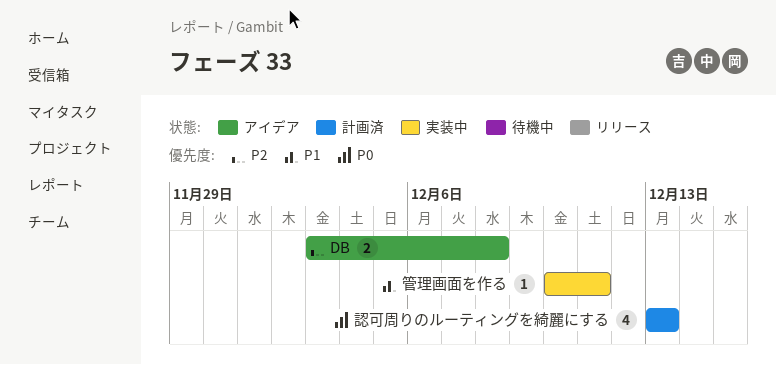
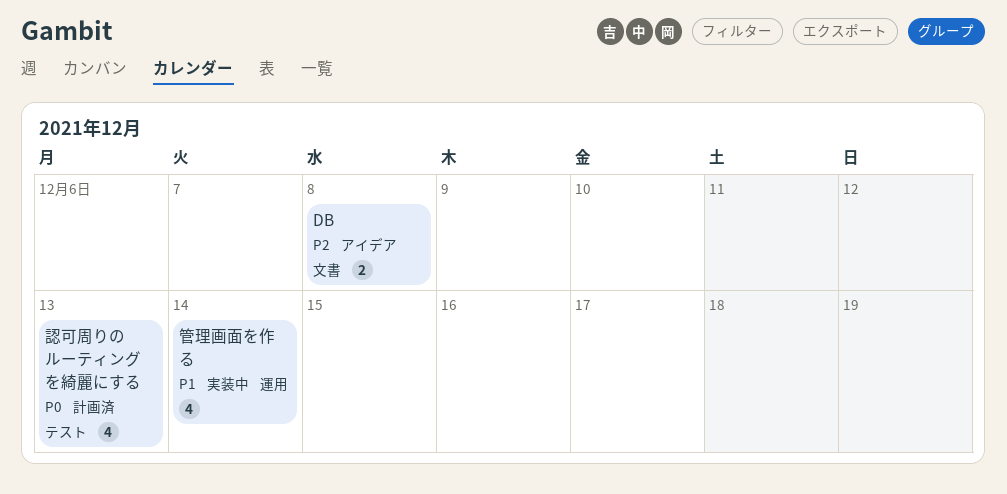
管理画面を作る, estimate: 1 -> 4
管理画面を作る, due: Dec 11 -> Dec 14

